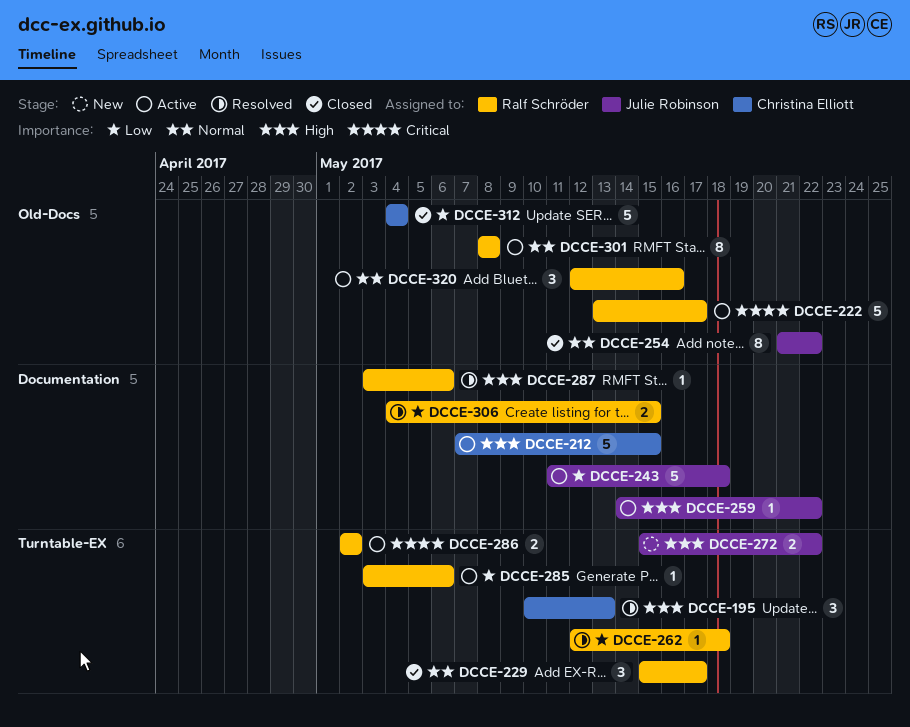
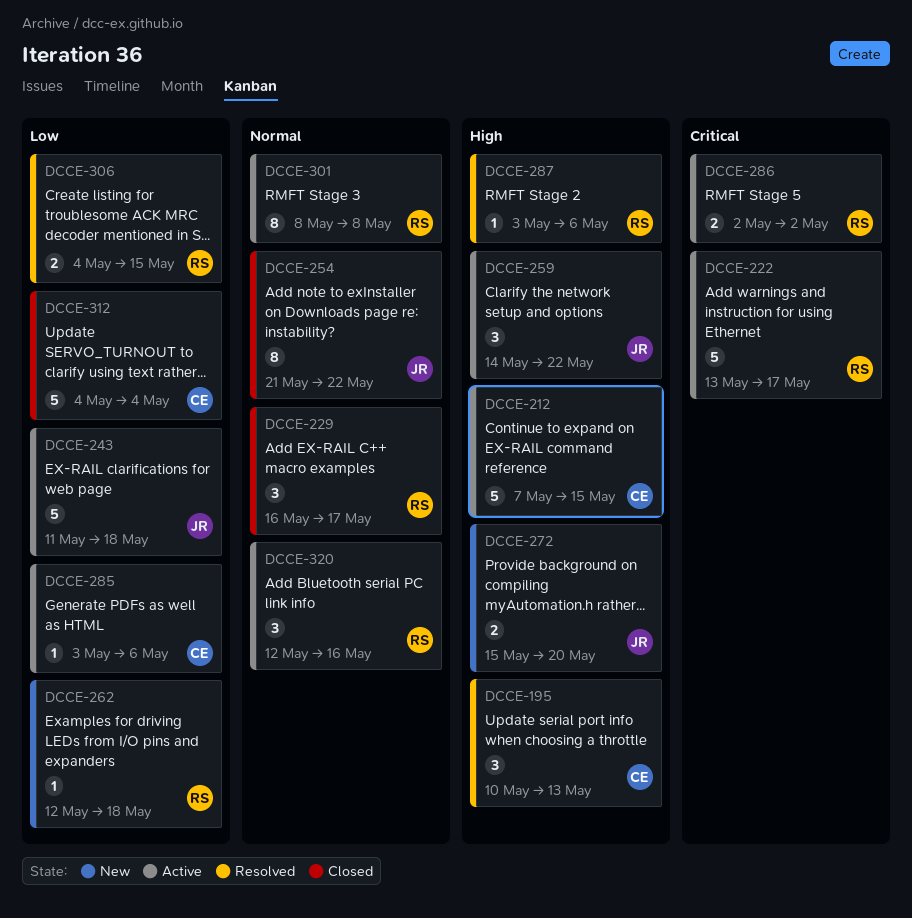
DCCE-229, start: May 15 -> May 16
DCCE-259, estimate: 1 -> 3
DCCE-262, status: Resolved -> New
DCCE-272, due: May 22 -> May 20
DCCE-285, owner: Ralf Schröder -> Christina Elliott

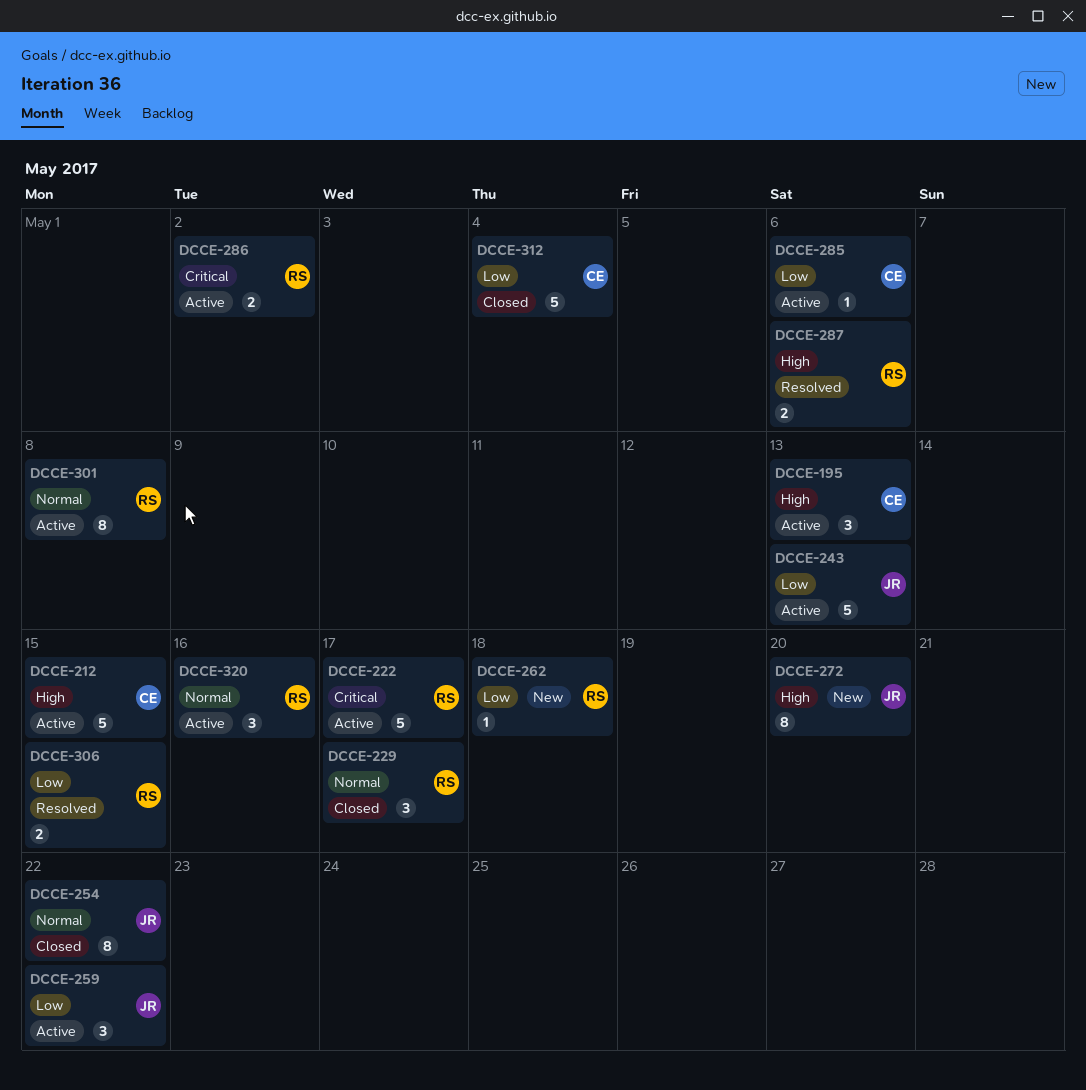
DCCE-195, status: Resolved -> Active
DCCE-243, due: May 18 -> May 13
DCCE-259, priority: High -> Low
DCCE-272, estimate: 2 -> 8
DCCE-287, estimate: 1 -> 2

